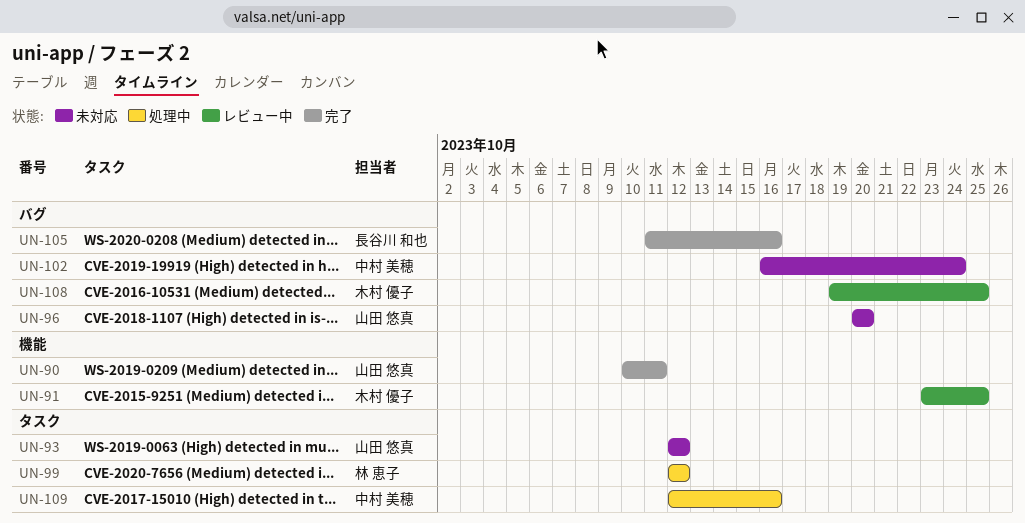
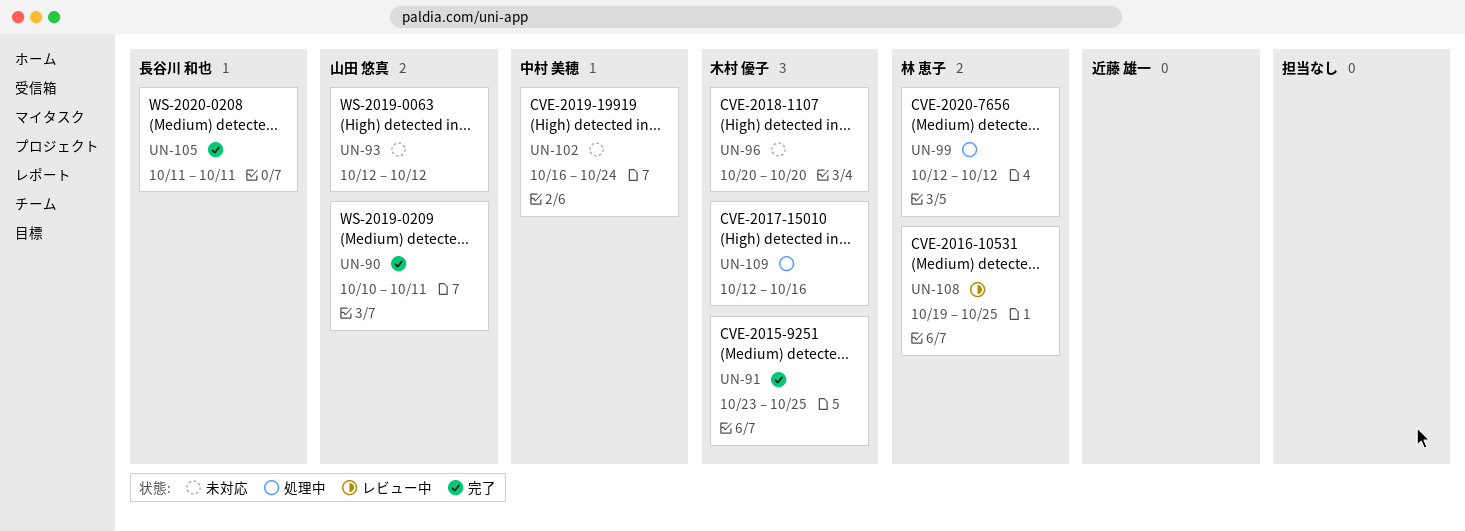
UN-91, status: レビュー中 -> 完了
UN-96, owner: 山田 悠真 -> 木村 優子
UN-105, due: Oct 16 -> Oct 11
UN-108, owner: 木村 優子 -> 林 恵子
UN-109, owner: 中村 美穂 -> 木村 優子

